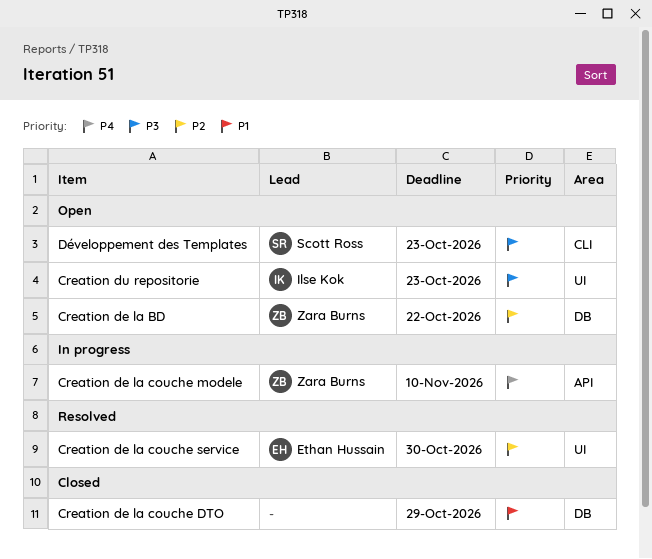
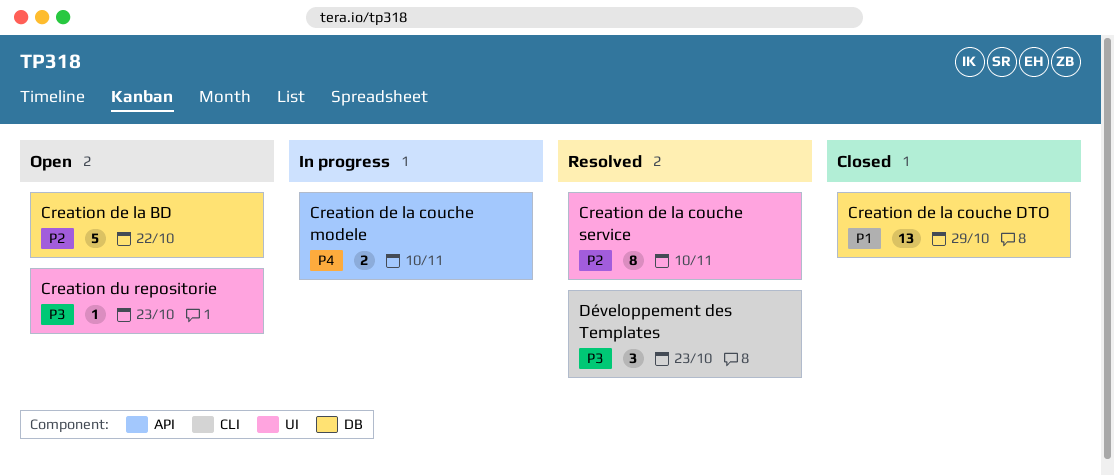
Creation de la couche service, due: Oct 30 -> Nov 10
Développement des Templates, status: Open -> Resolved

